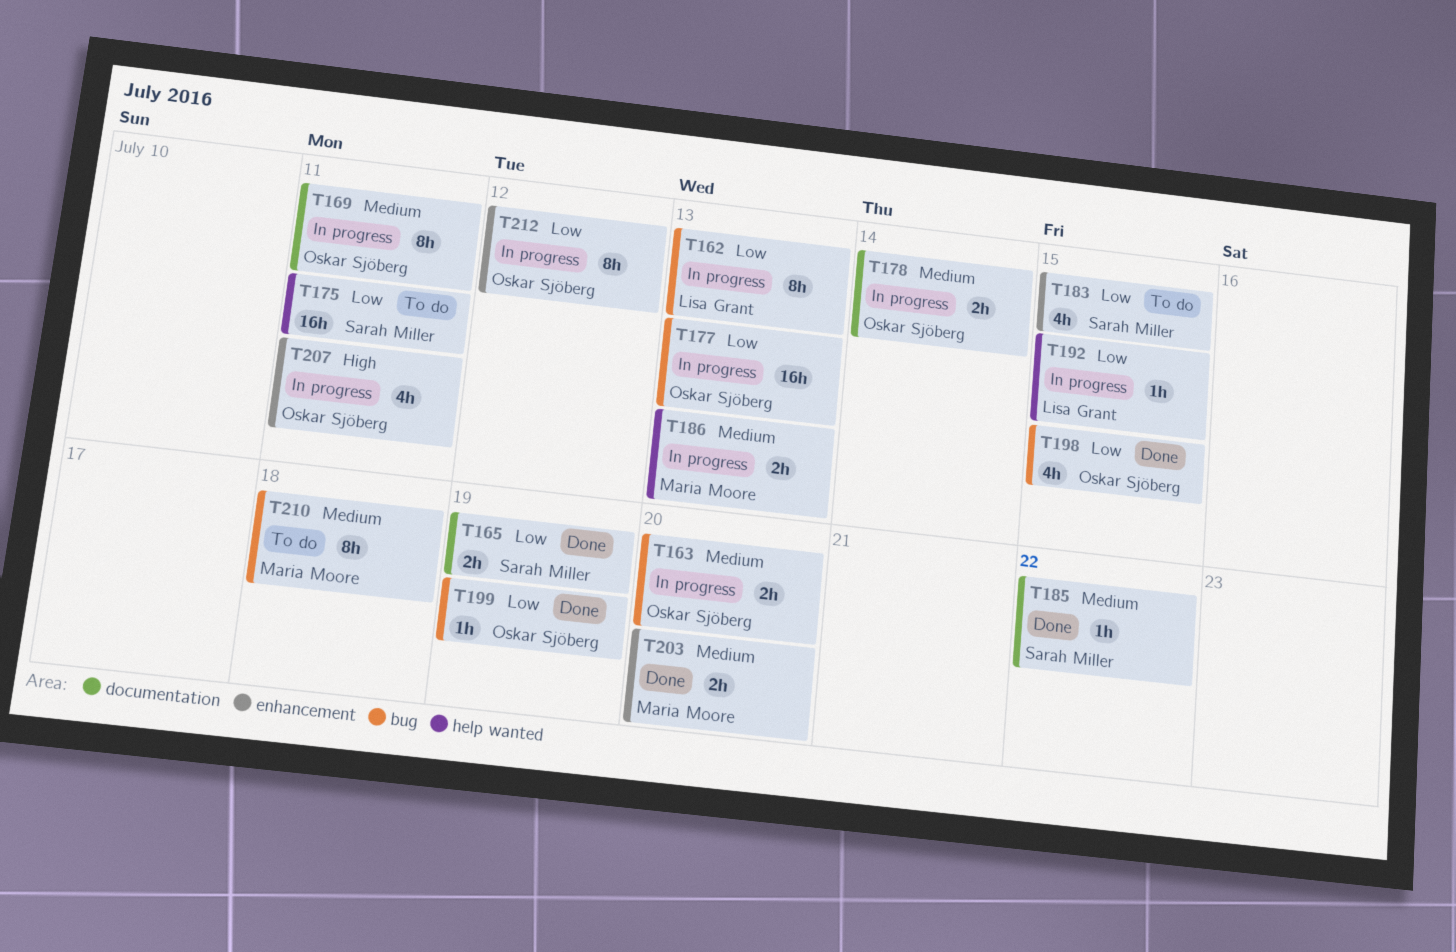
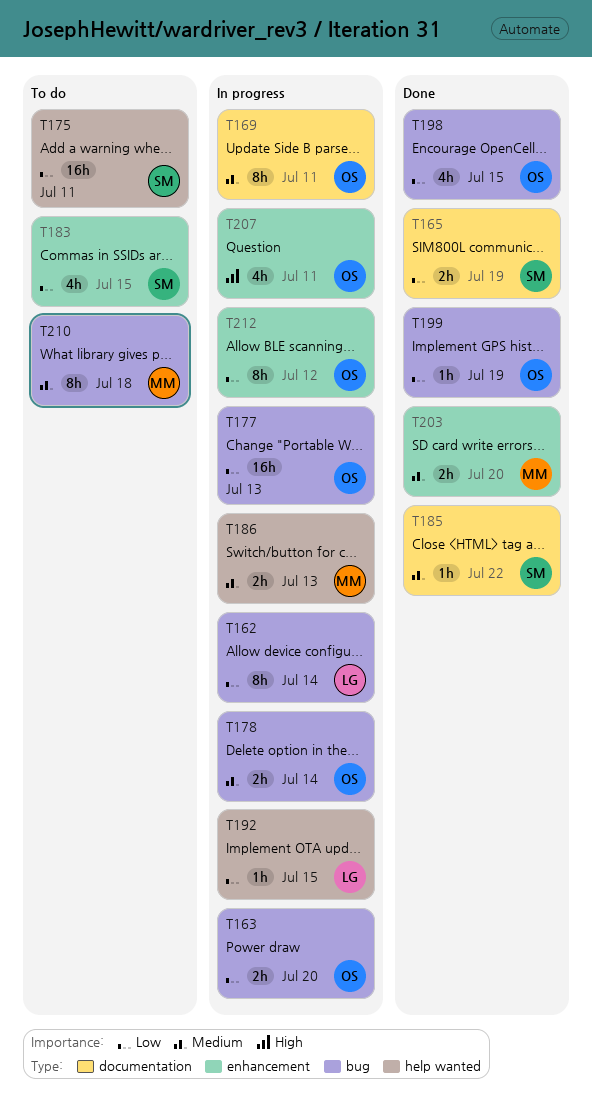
T162, due: Jul 13 -> Jul 14
T163, priority: Medium -> Low
T178, label: documentation -> bug

